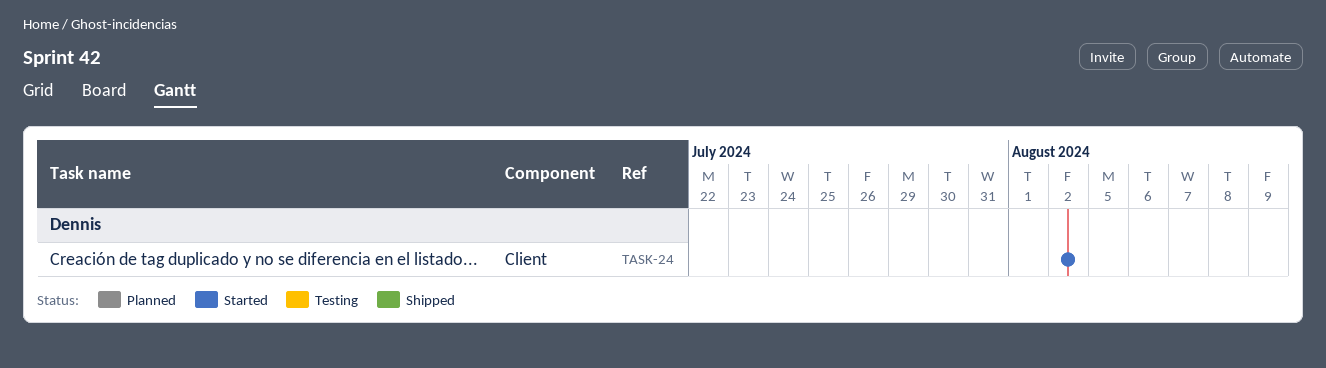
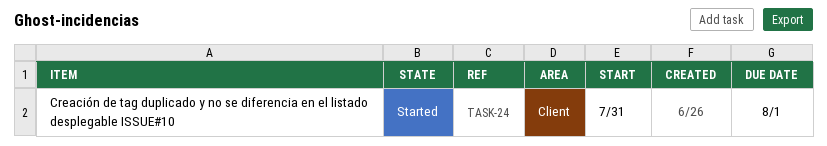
TASK-24, start: Aug 2 -> Jul 31
TASK-24, due: Aug 2 -> Aug 1

